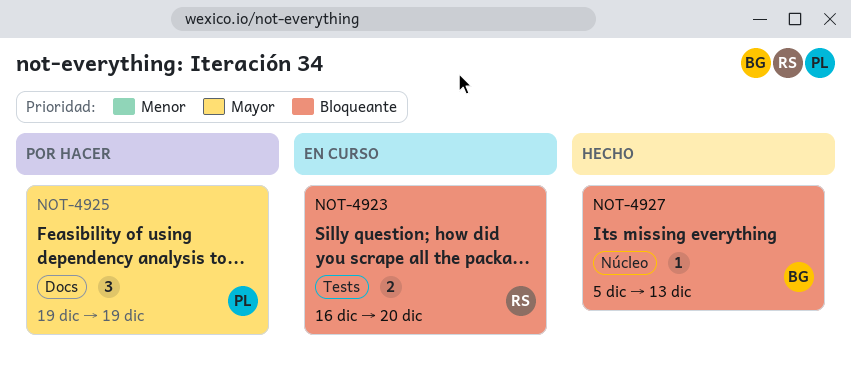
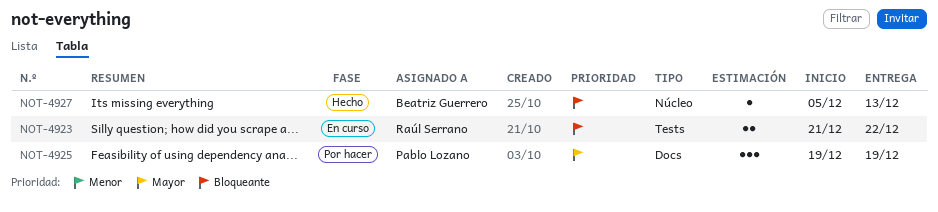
NOT-4923, start: Dec 16 -> Dec 21
NOT-4923, due: Dec 20 -> Dec 22

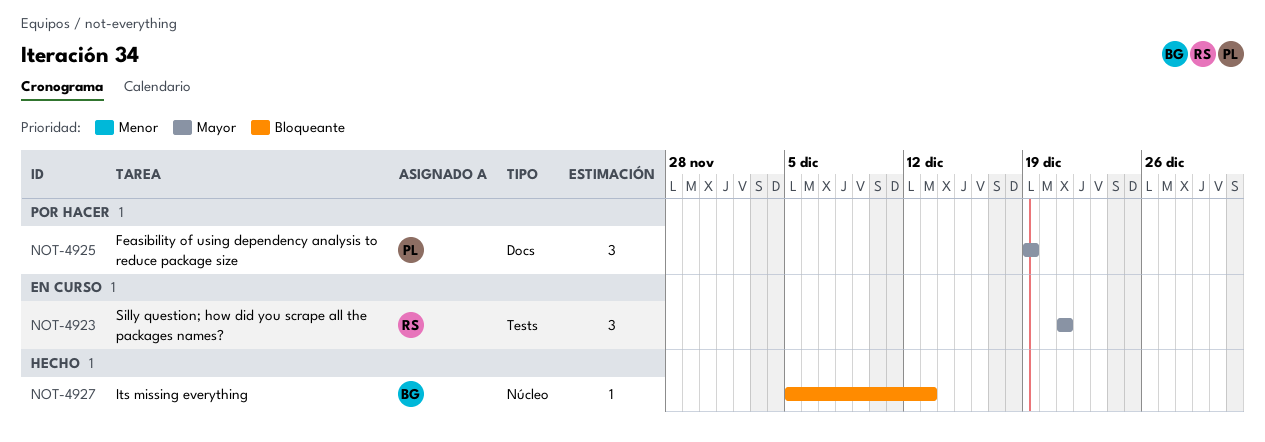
NOT-4923, priority: Bloqueante -> Mayor
NOT-4923, estimate: 2 -> 3
NOT-4923, due: Dec 22 -> Dec 21

